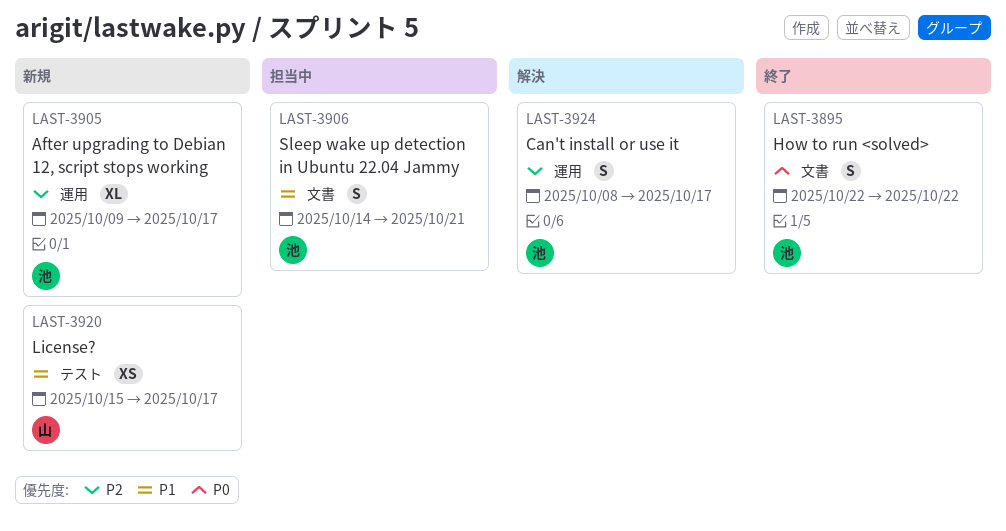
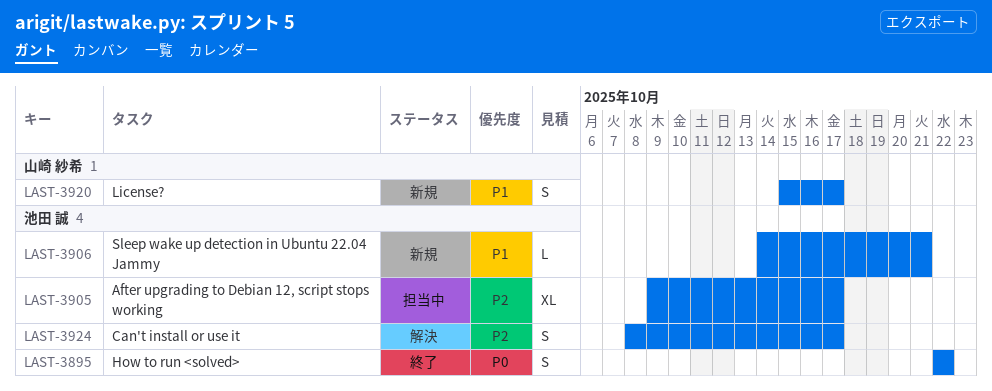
LAST-3905, status: 新規 -> 担当中
LAST-3906, status: 担当中 -> 新規
LAST-3906, estimate: S -> L
LAST-3920, estimate: XS -> S

